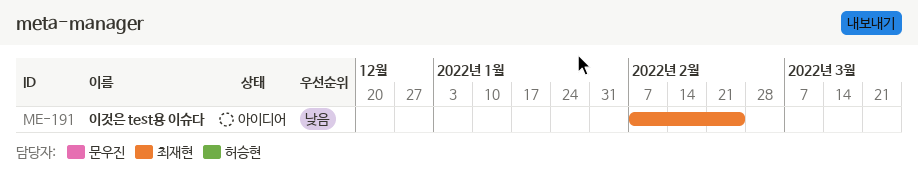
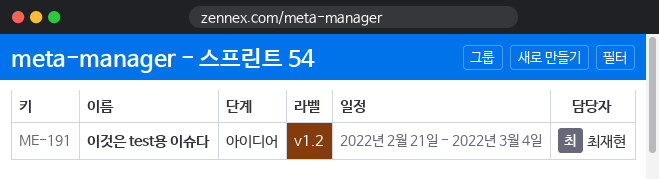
ME-191, start: Feb 7 -> Feb 21
ME-191, due: Feb 25 -> Mar 4

